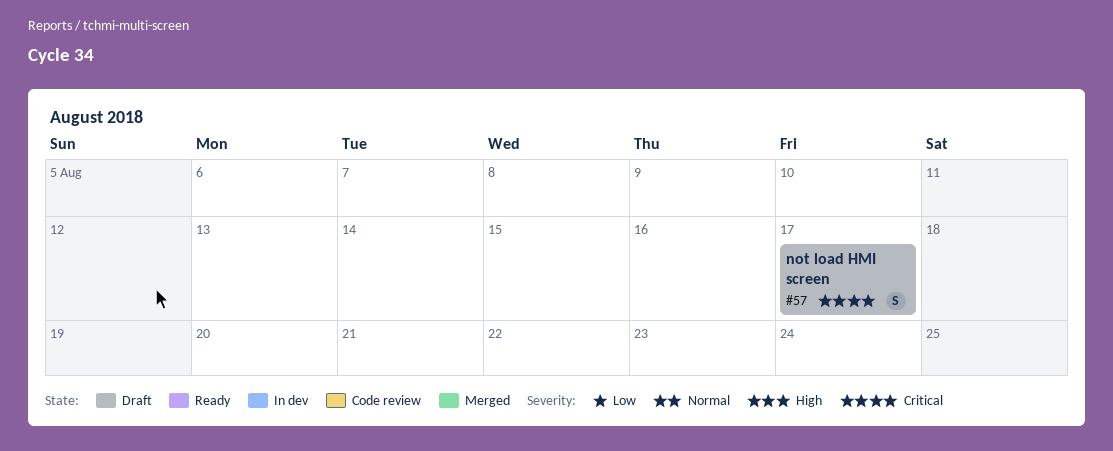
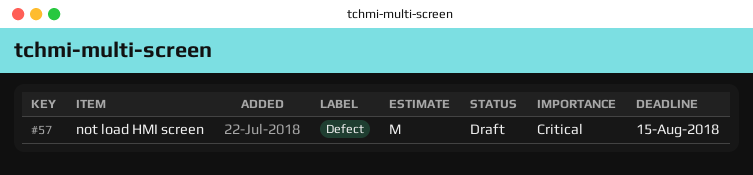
#57, estimate: S -> M
#57, due: Aug 17 -> Aug 15

